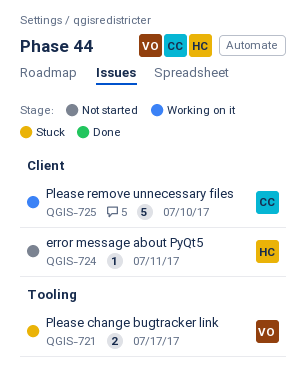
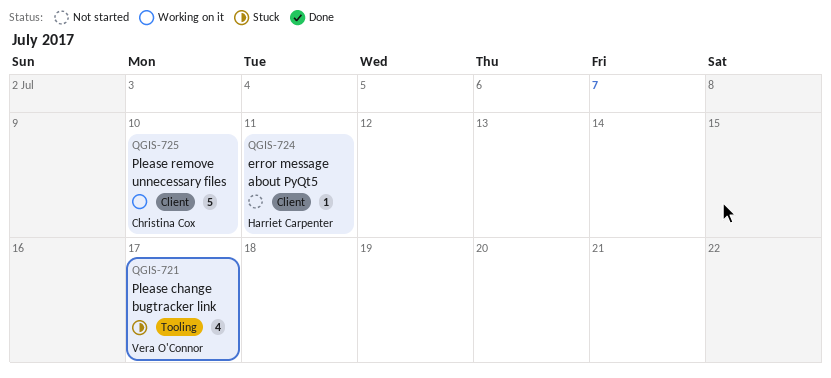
QGIS-721, estimate: 2 -> 4

